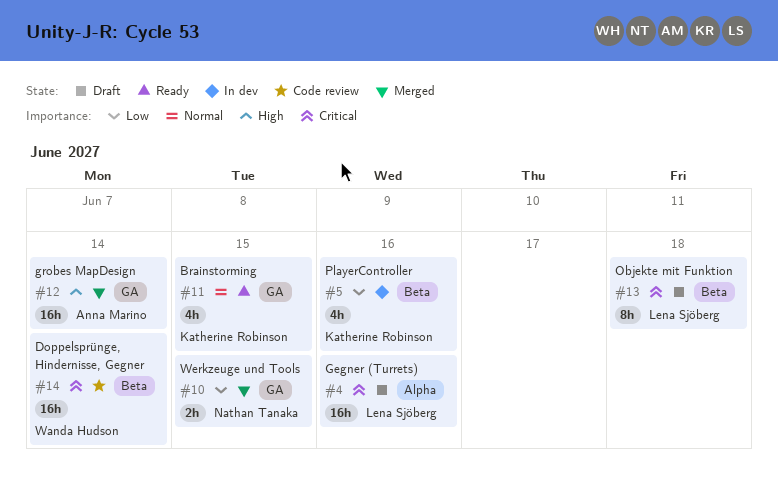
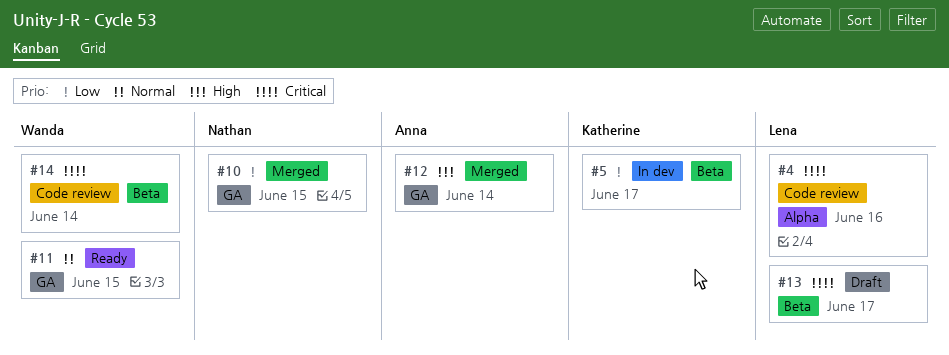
#4, status: Draft -> Code review
#5, due: Jun 16 -> Jun 17
#11, owner: Katherine Robinson -> Wanda Hudson
#13, due: Jun 18 -> Jun 17

